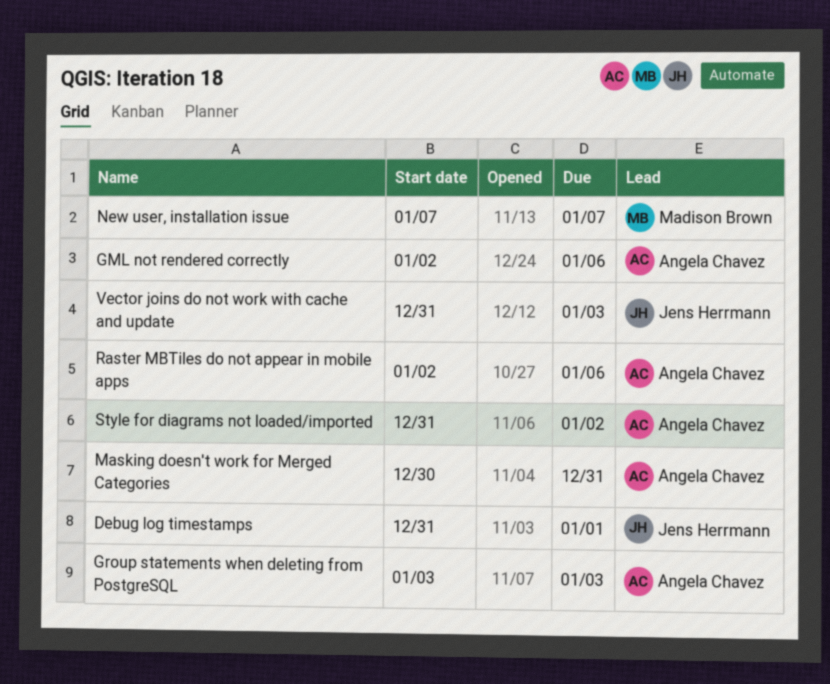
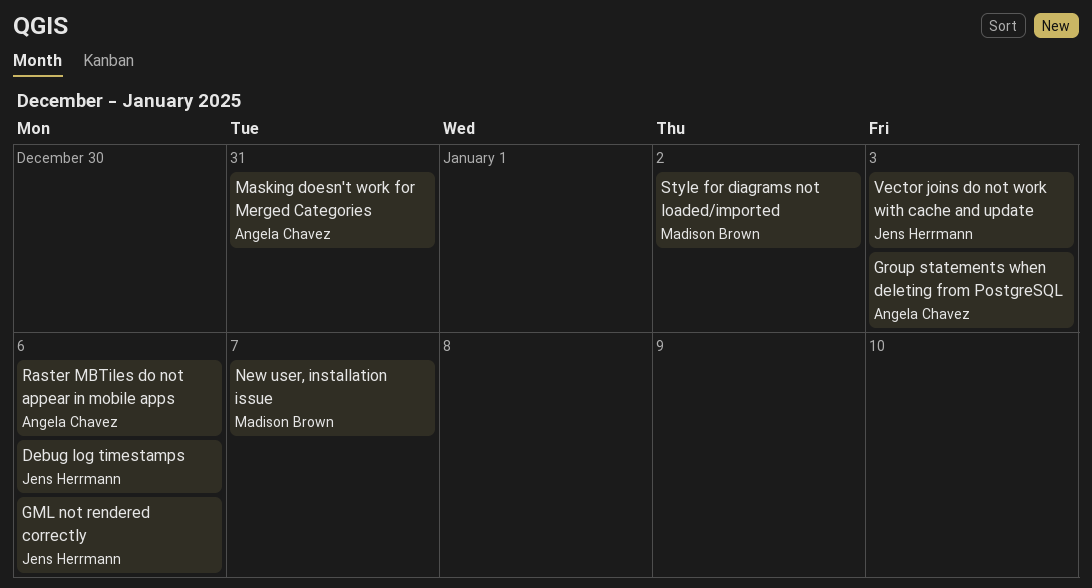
Debug log timestamps, due: Jan 1 -> Jan 6
GML not rendered correctly, owner: Angela Chavez -> Jens Herrmann
Style for diagrams not loaded/imported, owner: Angela Chavez -> Madison Brown

